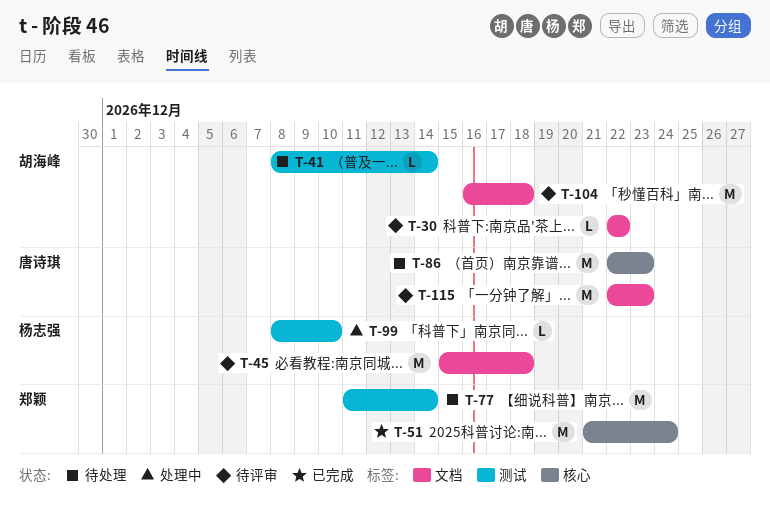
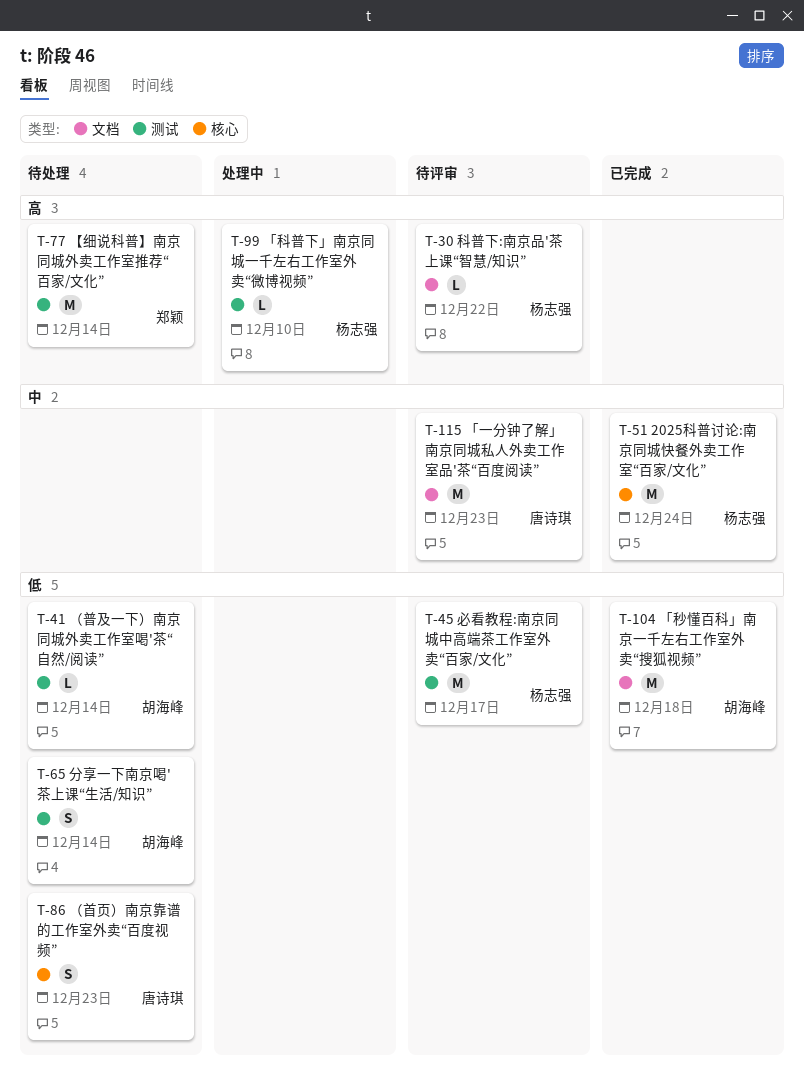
T-30, owner: 胡海峰 -> 杨志强
T-45, label: 文档 -> 测试
T-45, due: Dec 18 -> Dec 17
T-51, owner: 郑颖 -> 杨志强
T-65: none -> present
T-86, estimate: M -> S
T-104, status: 待评审 -> 已完成

